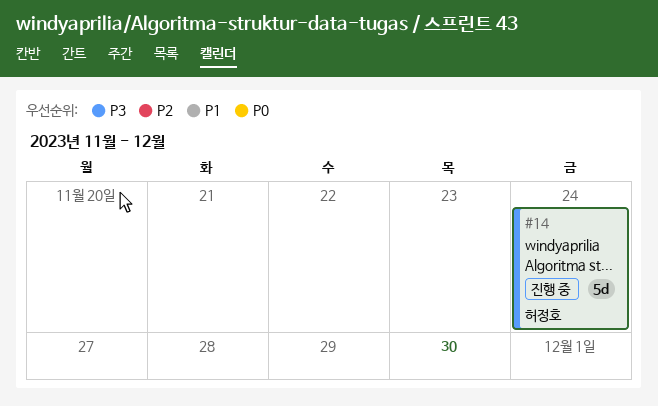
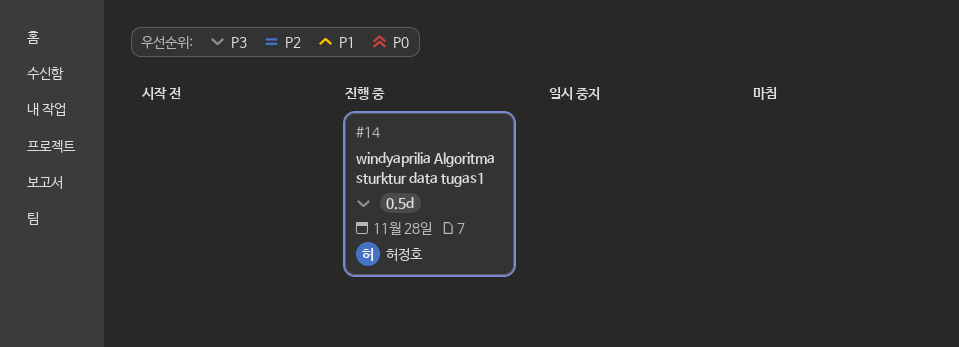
#14, estimate: 5d -> 0.5d
#14, due: Nov 24 -> Nov 28

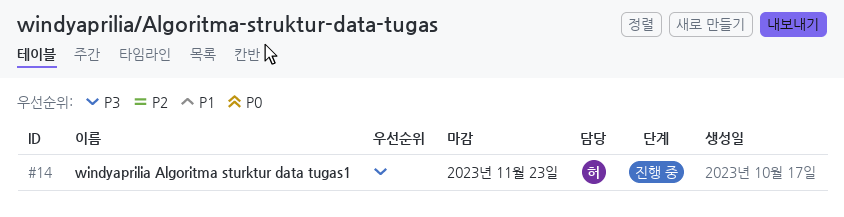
#14, due: Nov 28 -> Nov 23

